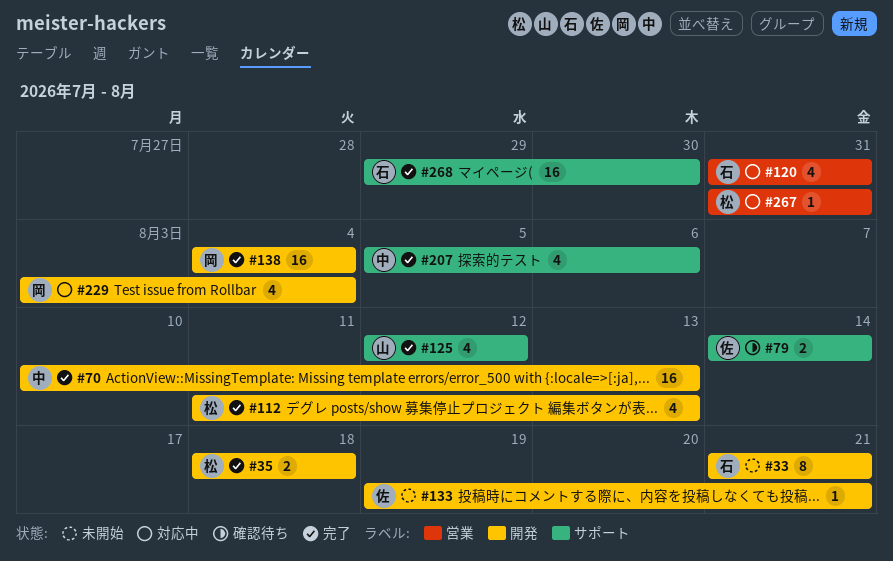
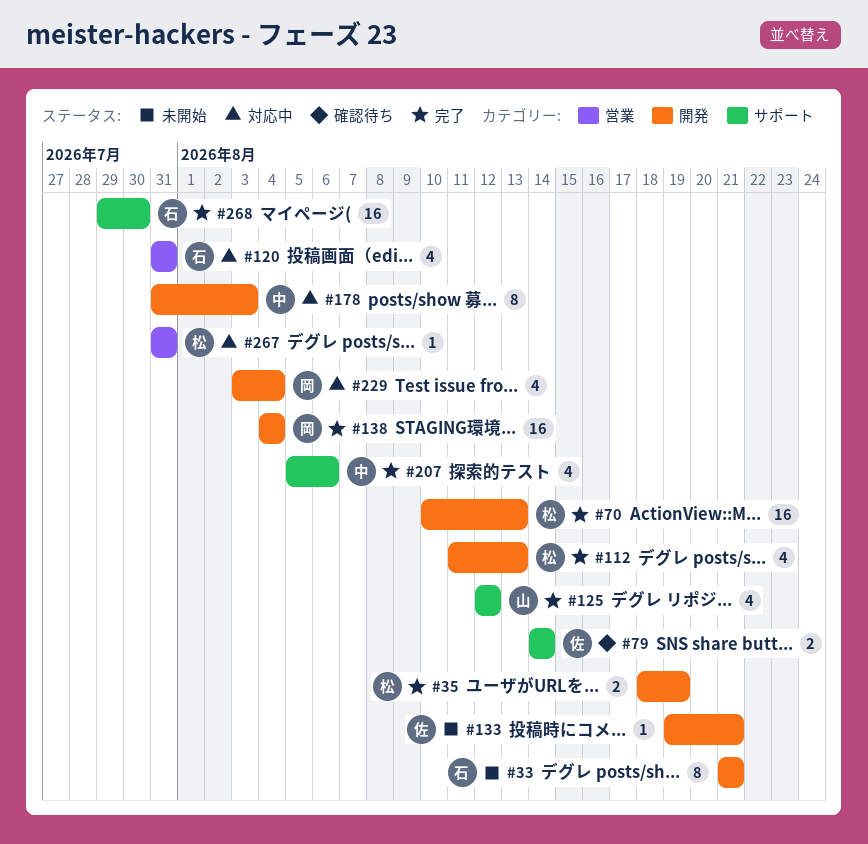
#35, due: Aug 18 -> Aug 19
#70, owner: 中 -> 松
#178: none -> present

